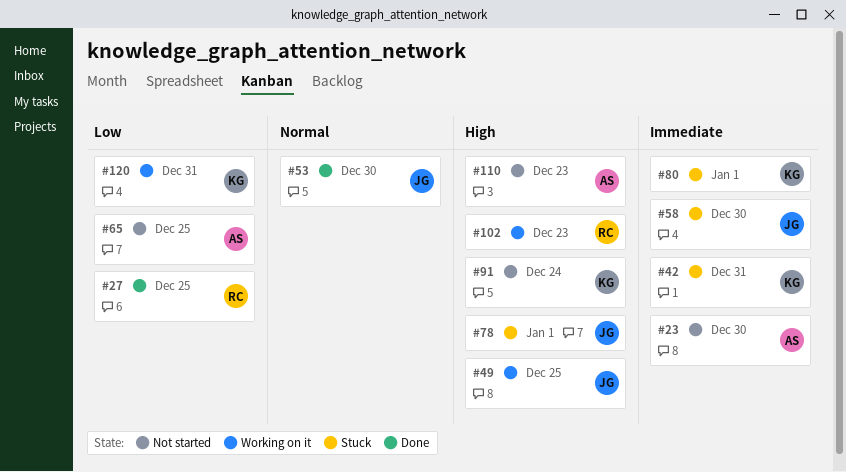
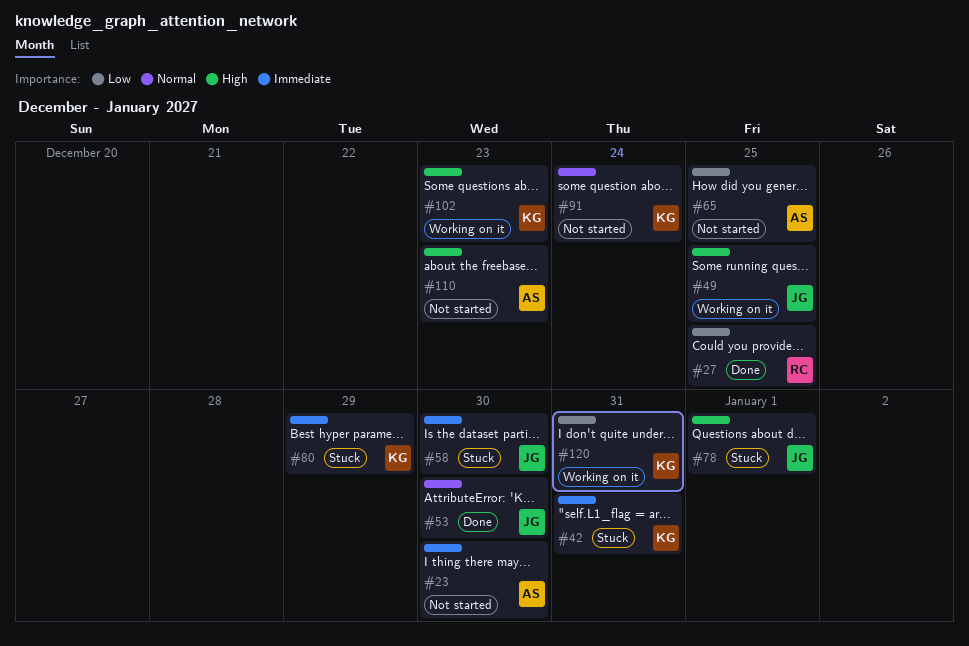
#80, due: Jan 1 -> Dec 29
#91, priority: High -> Normal
#102, owner: RC -> KG

